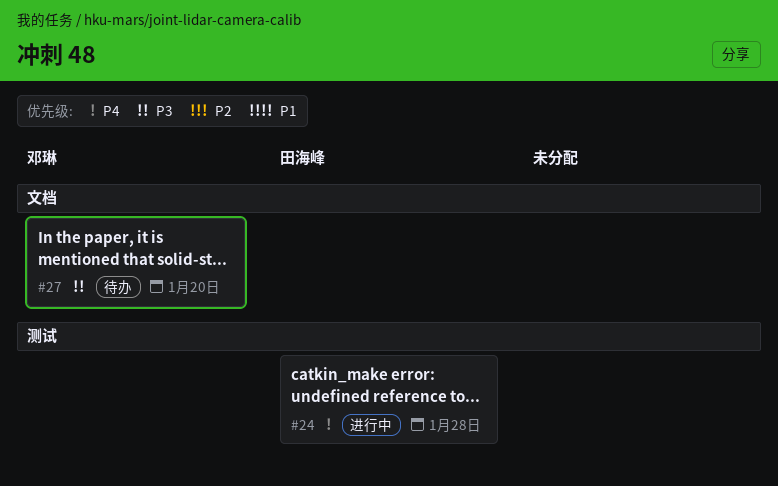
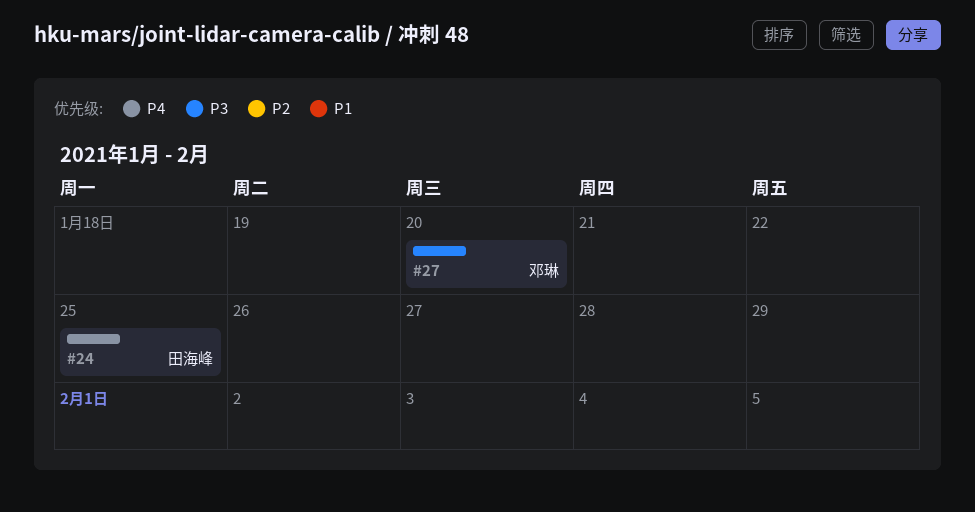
#24, due: Jan 28 -> Jan 25

